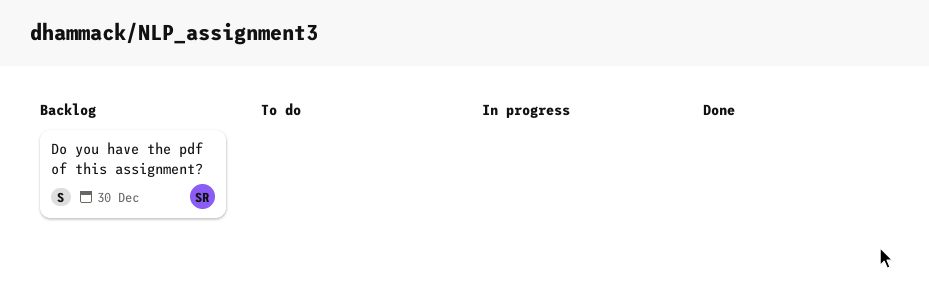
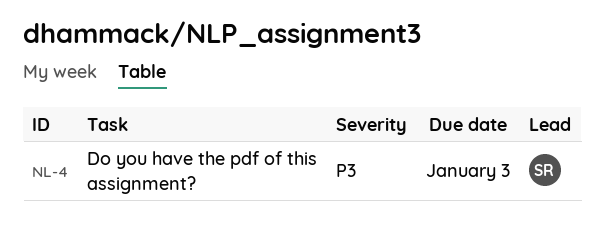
Do you have the pdf of this assignment?, due: Dec 30 -> Jan 3

